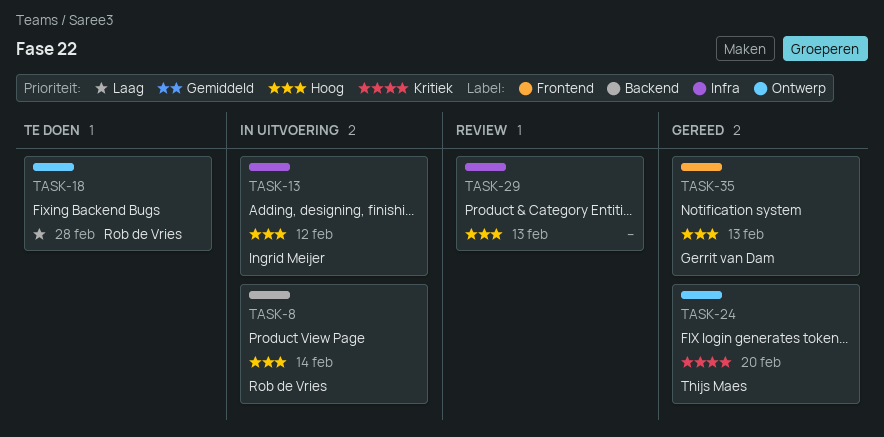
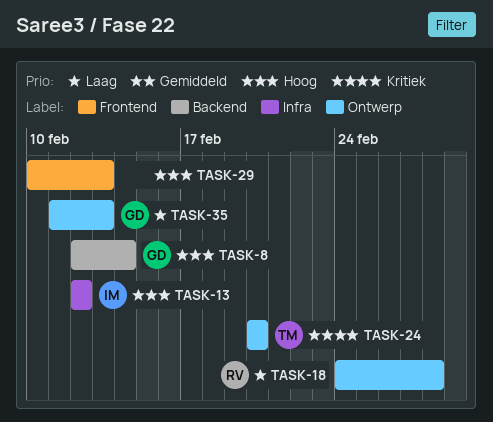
TASK-8, owner: Rob de Vries -> Gerrit van Dam
TASK-29, label: Infra -> Frontend
TASK-35, priority: Hoog -> Laag
TASK-35, label: Frontend -> Ontwerp

